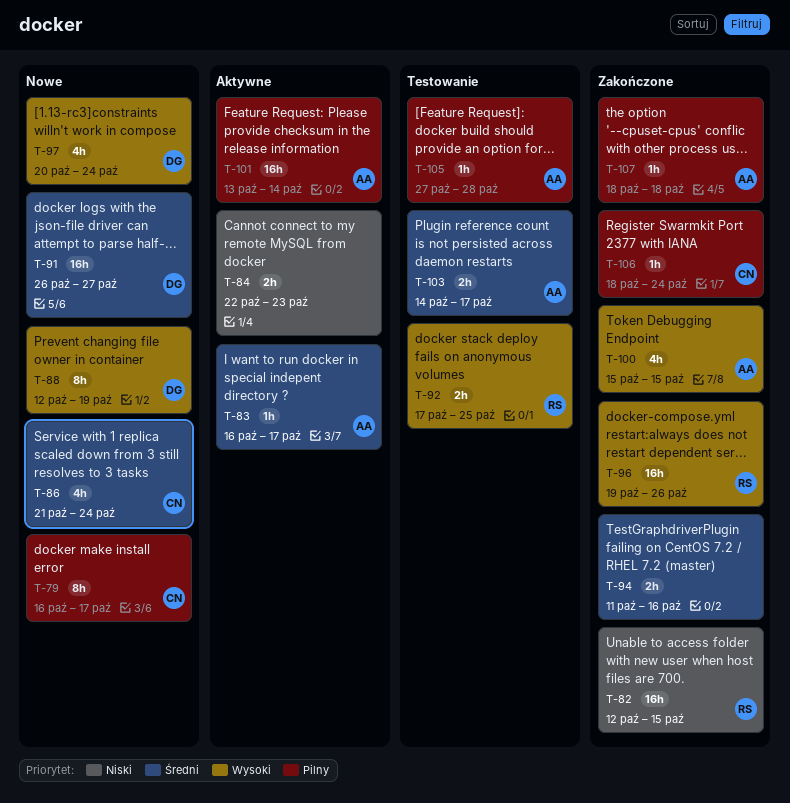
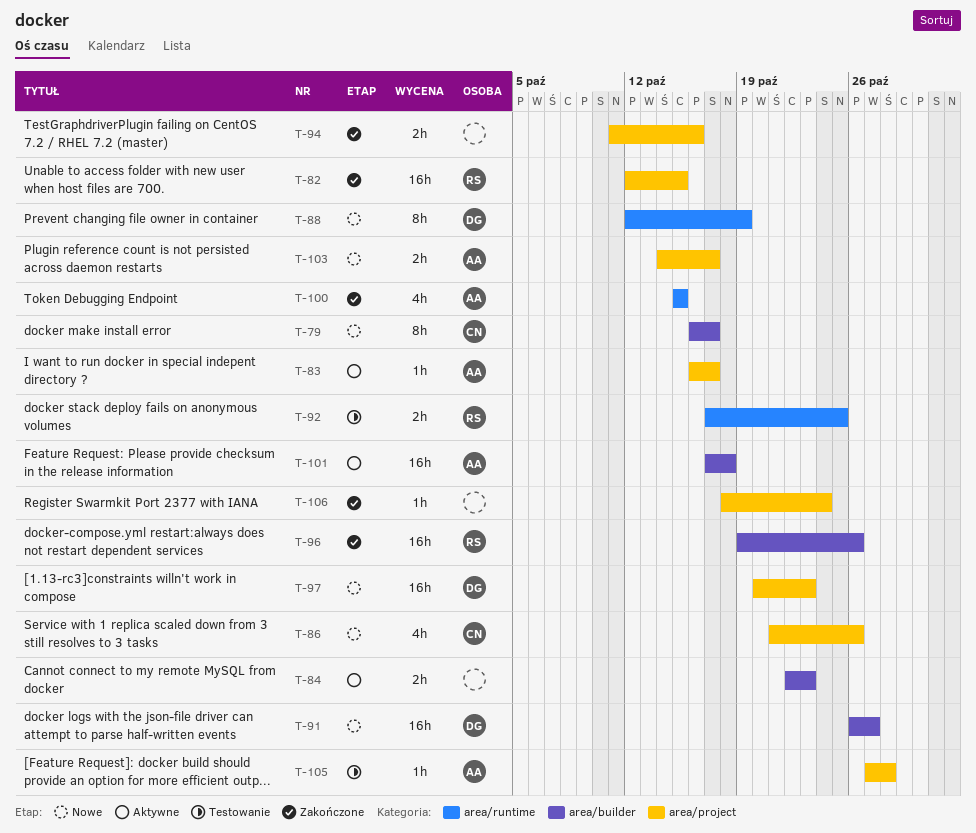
T-86, due: Oct 24 -> Oct 26
T-97, estimate: 4h -> 16h
T-97, due: Oct 24 -> Oct 23
T-101, start: Oct 13 -> Oct 17
T-101, due: Oct 14 -> Oct 18
T-103, status: Testowanie -> Nowe
T-106, owner: CN -> none
T-107: present -> none

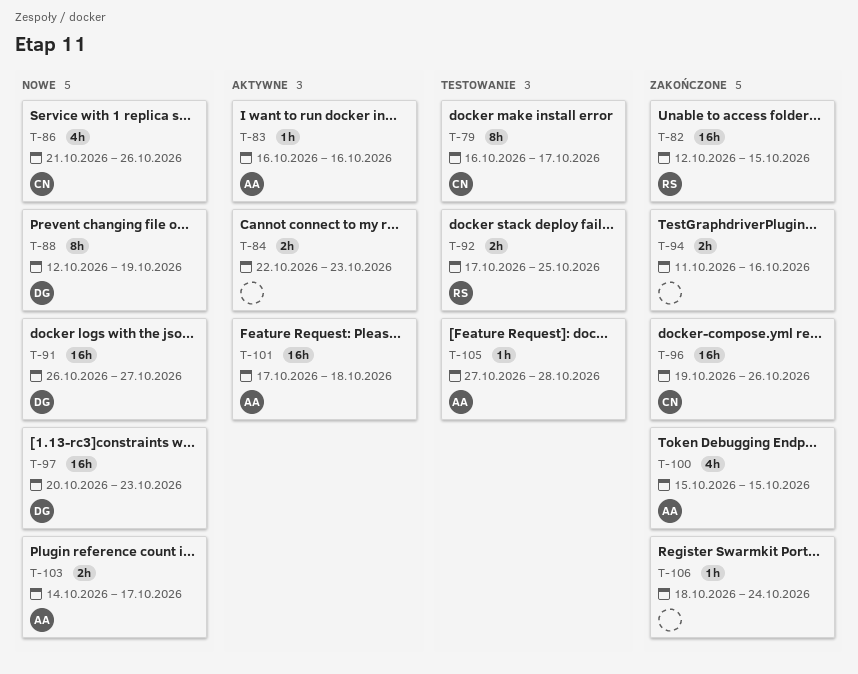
T-79, status: Nowe -> Testowanie
T-83, due: Oct 17 -> Oct 16
T-96, owner: RS -> CN

